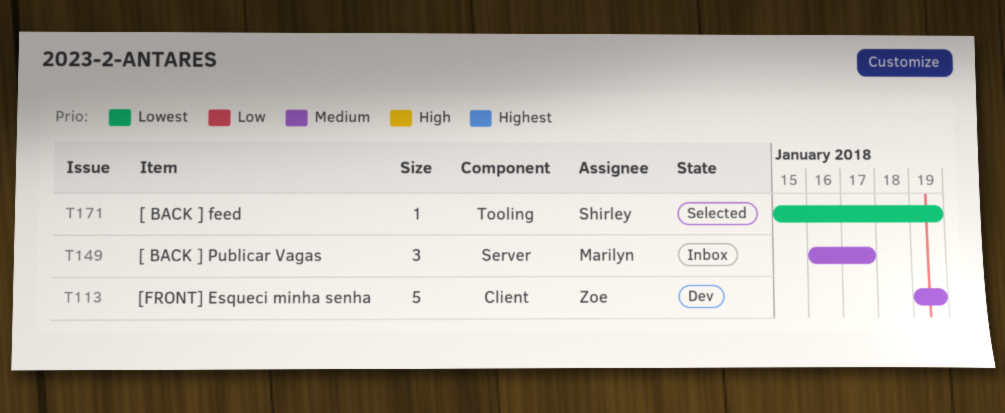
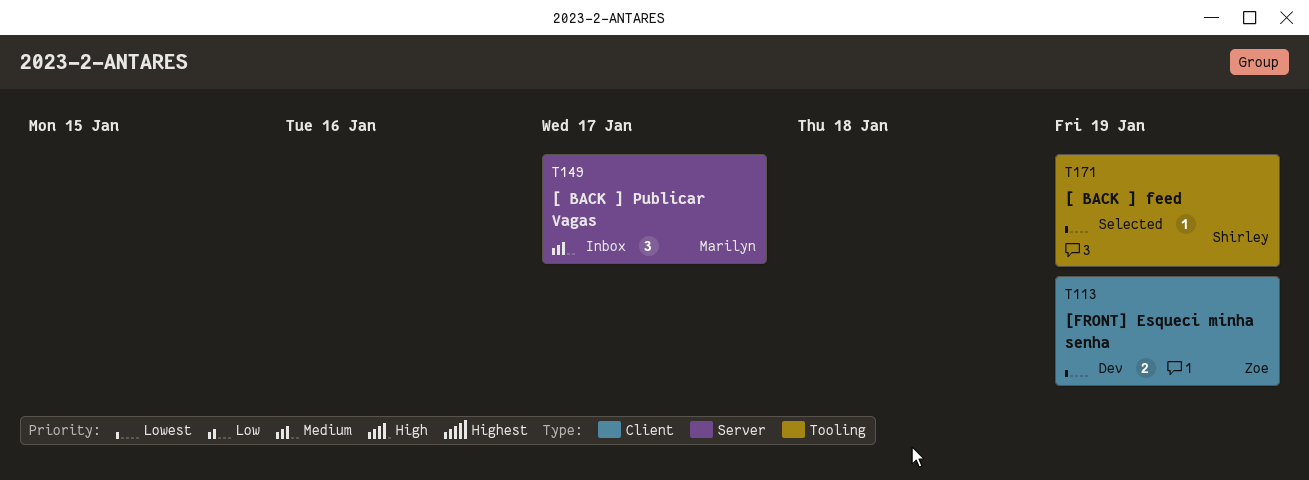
T113, priority: Medium -> Lowest
T113, estimate: 5 -> 2

